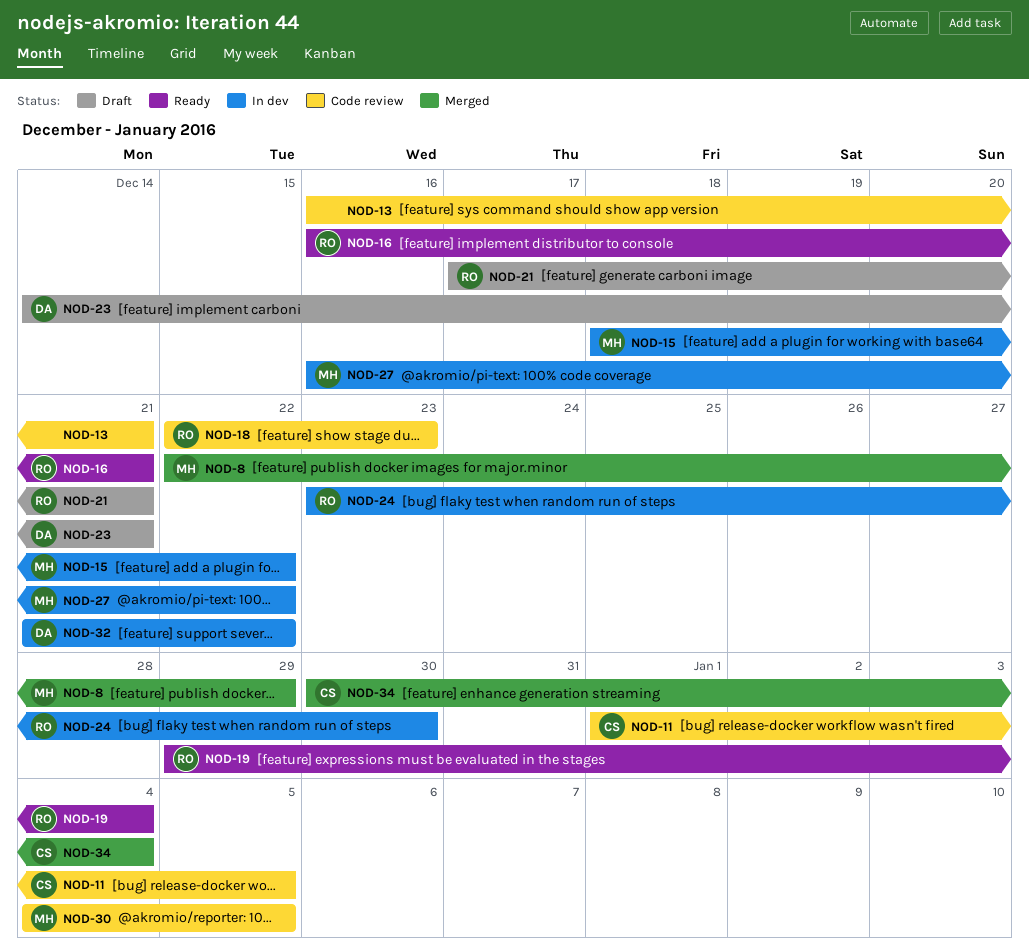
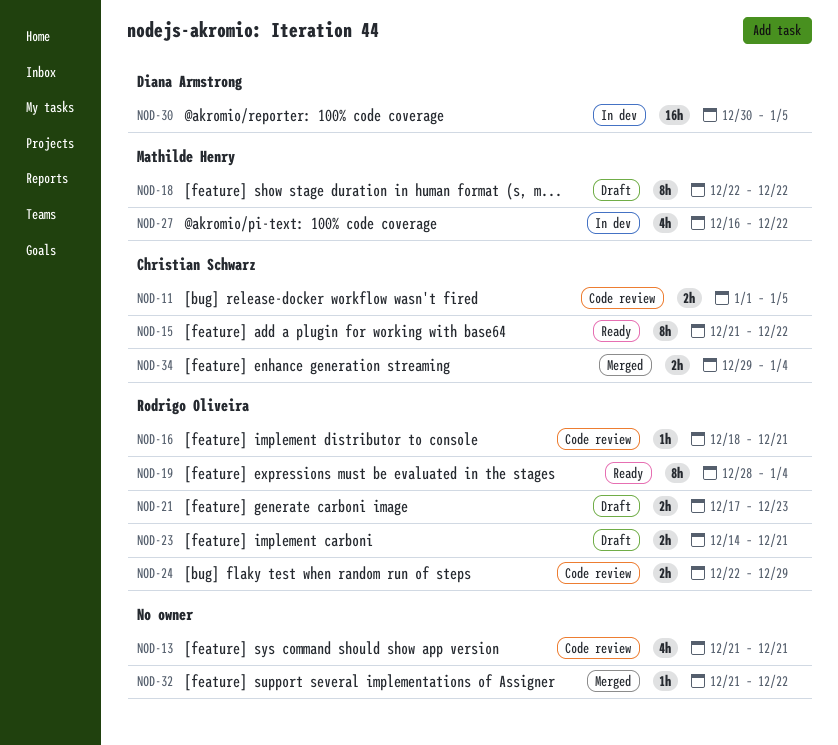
NOD-8: present -> none
NOD-13, start: Dec 16 -> Dec 21
NOD-15, status: In dev -> Ready
NOD-15, owner: Mathilde Henry -> Christian Schwarz
NOD-15, start: Dec 18 -> Dec 21
NOD-16, status: Ready -> Code review
NOD-16, start: Dec 16 -> Dec 18
NOD-18, status: Code review -> Draft
NOD-18, owner: Rodrigo Oliveira -> Mathilde Henry
NOD-18, due: Dec 23 -> Dec 22
NOD-19, start: Dec 29 -> Dec 28
NOD-21, due: Dec 21 -> Dec 23
NOD-23, owner: Diana Armstrong -> Rodrigo Oliveira
NOD-24, status: In dev -> Code review
NOD-24, start: Dec 23 -> Dec 22
NOD-24, due: Dec 30 -> Dec 29
NOD-30, status: Code review -> In dev
NOD-30, owner: Mathilde Henry -> Diana Armstrong
NOD-30, start: Jan 4 -> Dec 30
NOD-32, status: In dev -> Merged
NOD-32, owner: Diana Armstrong -> none
NOD-34, start: Dec 30 -> Dec 29

